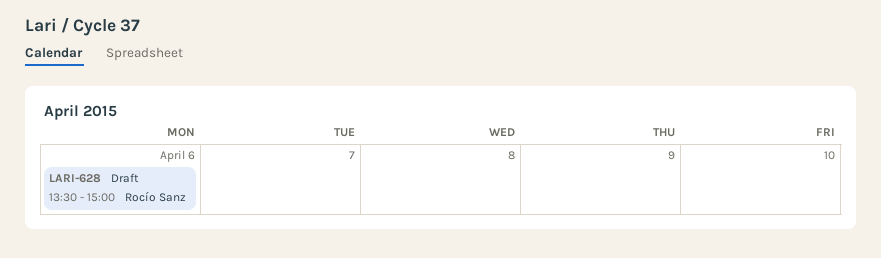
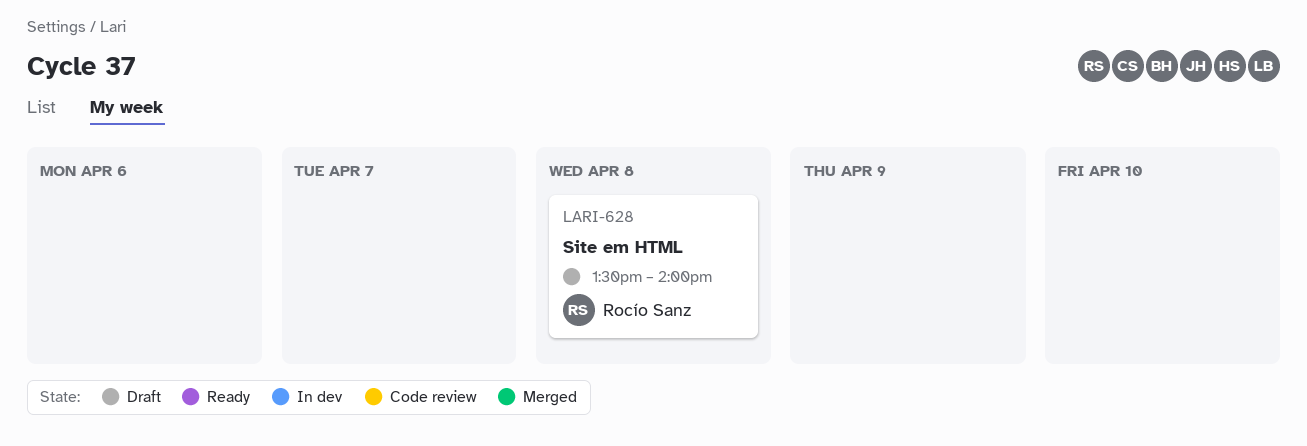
LARI-628, day: Apr 6 -> Apr 8
LARI-628, ends: 15:00 -> 14:00

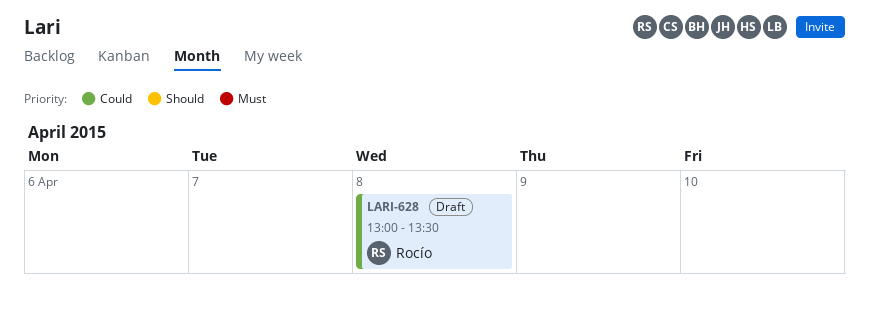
LARI-628, begins: 13:30 -> 13:00
LARI-628, ends: 14:00 -> 13:30

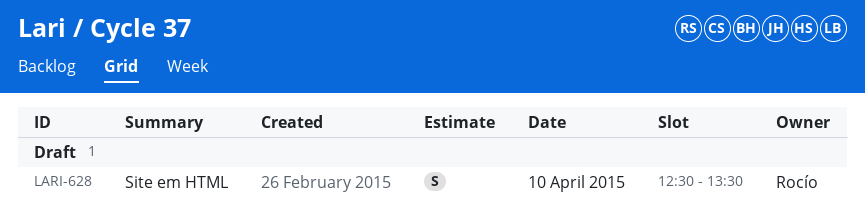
LARI-628, day: Apr 8 -> Apr 10
LARI-628, begins: 13:00 -> 12:30

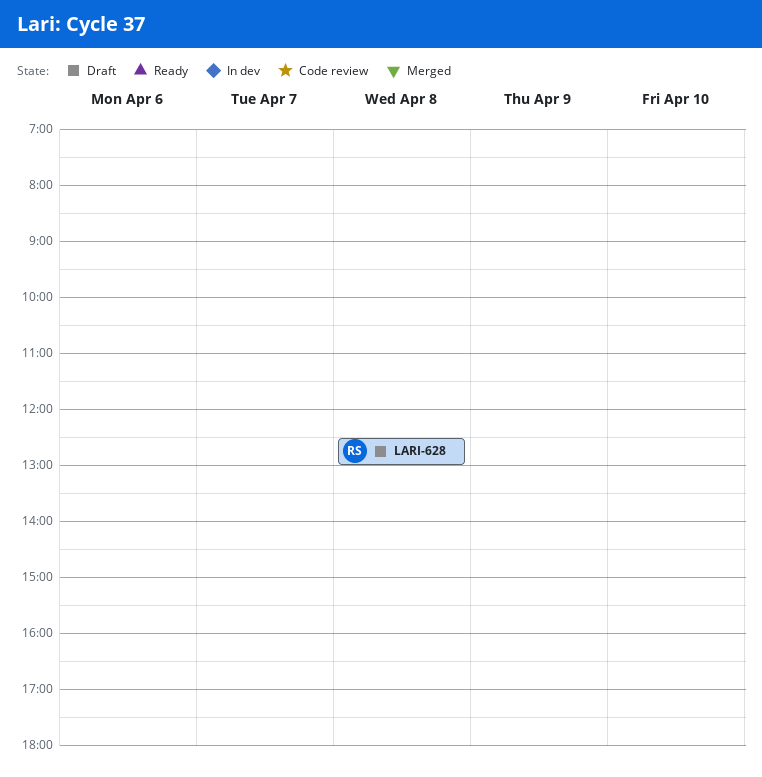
LARI-628, day: Apr 10 -> Apr 8
LARI-628, ends: 13:30 -> 13:00

